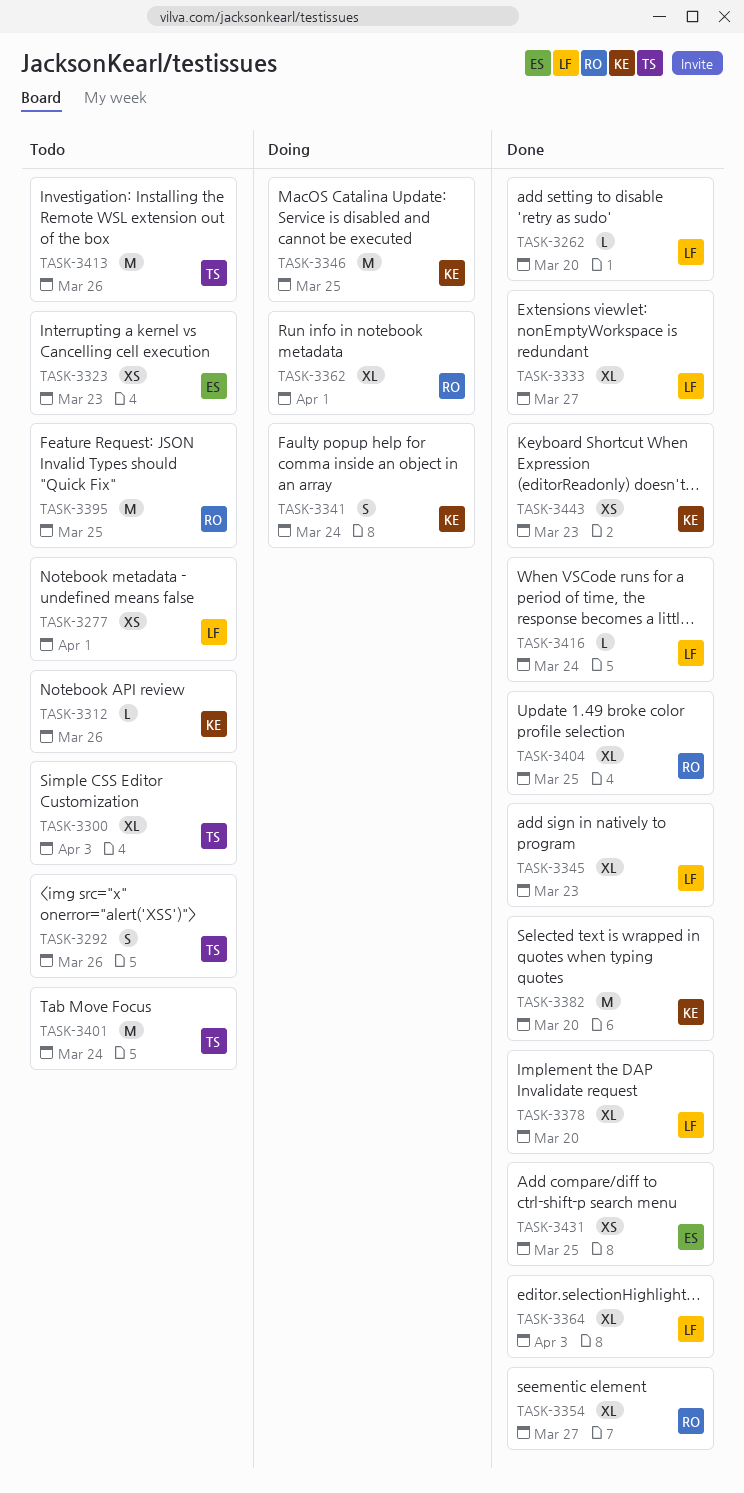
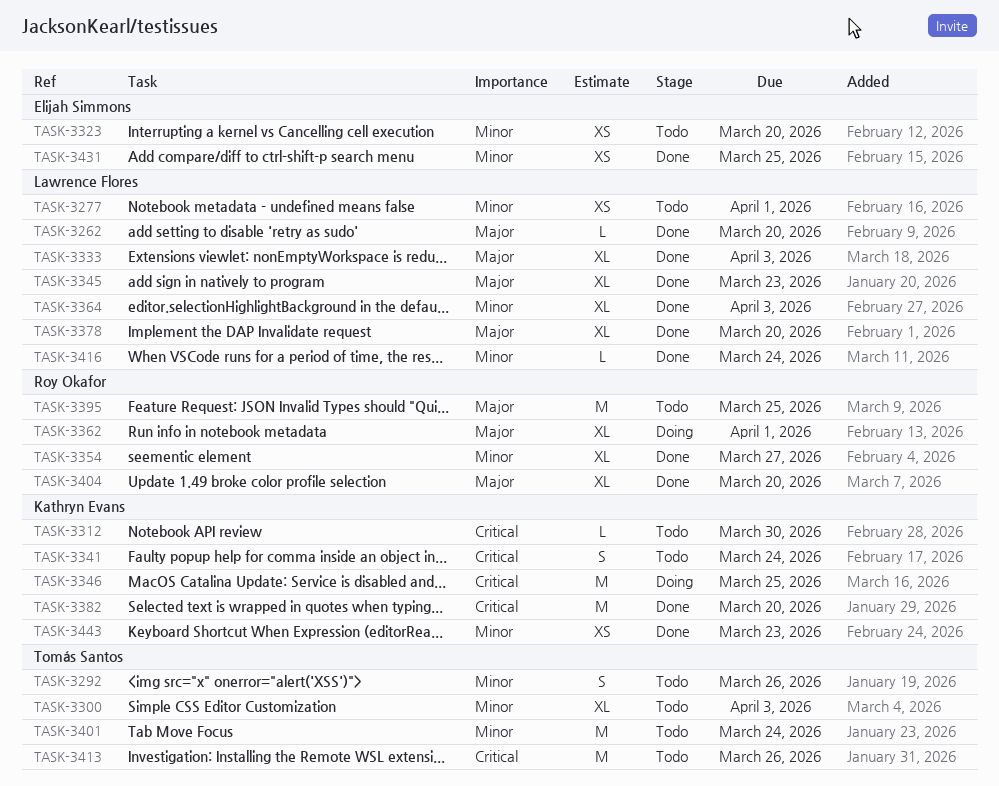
TASK-3312, due: Mar 26 -> Mar 30
TASK-3323, due: Mar 23 -> Mar 20
TASK-3333, due: Mar 27 -> Apr 3
TASK-3341, status: Doing -> Todo
TASK-3404, due: Mar 25 -> Mar 20

